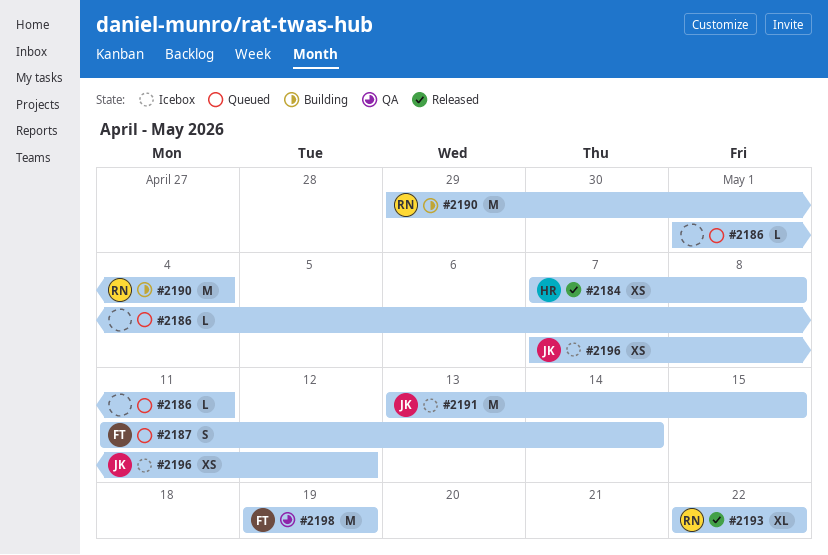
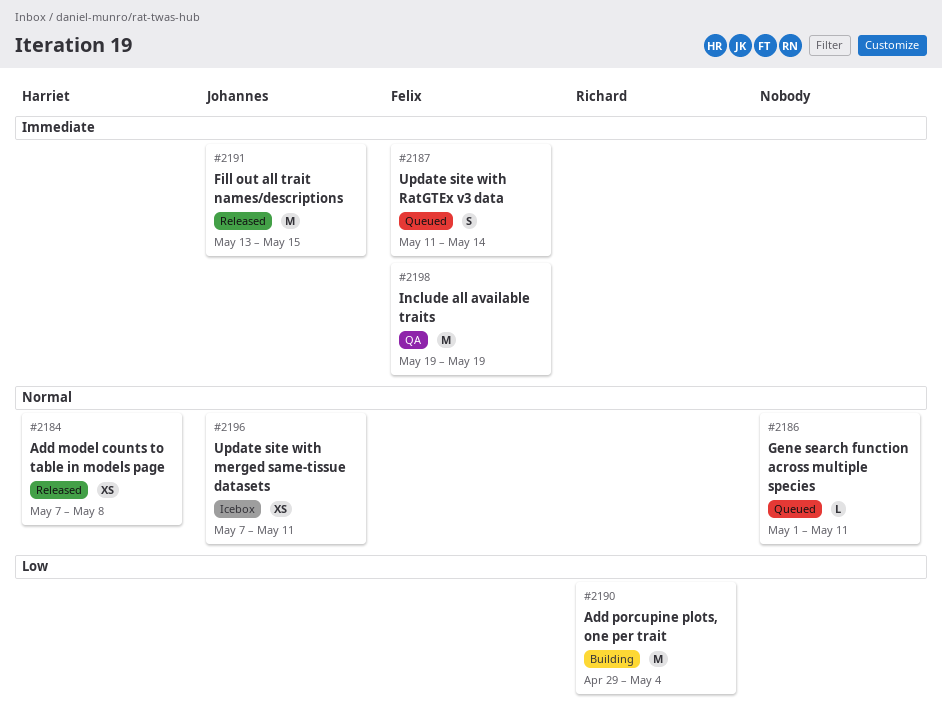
#2191, status: Icebox -> Released
#2193: present -> none
#2196, due: May 12 -> May 11

